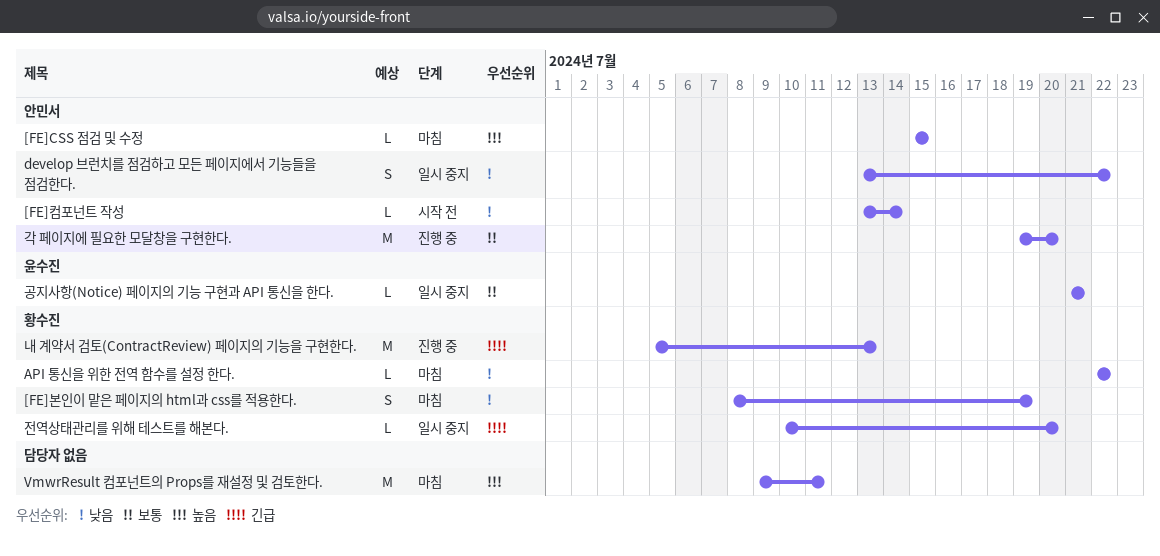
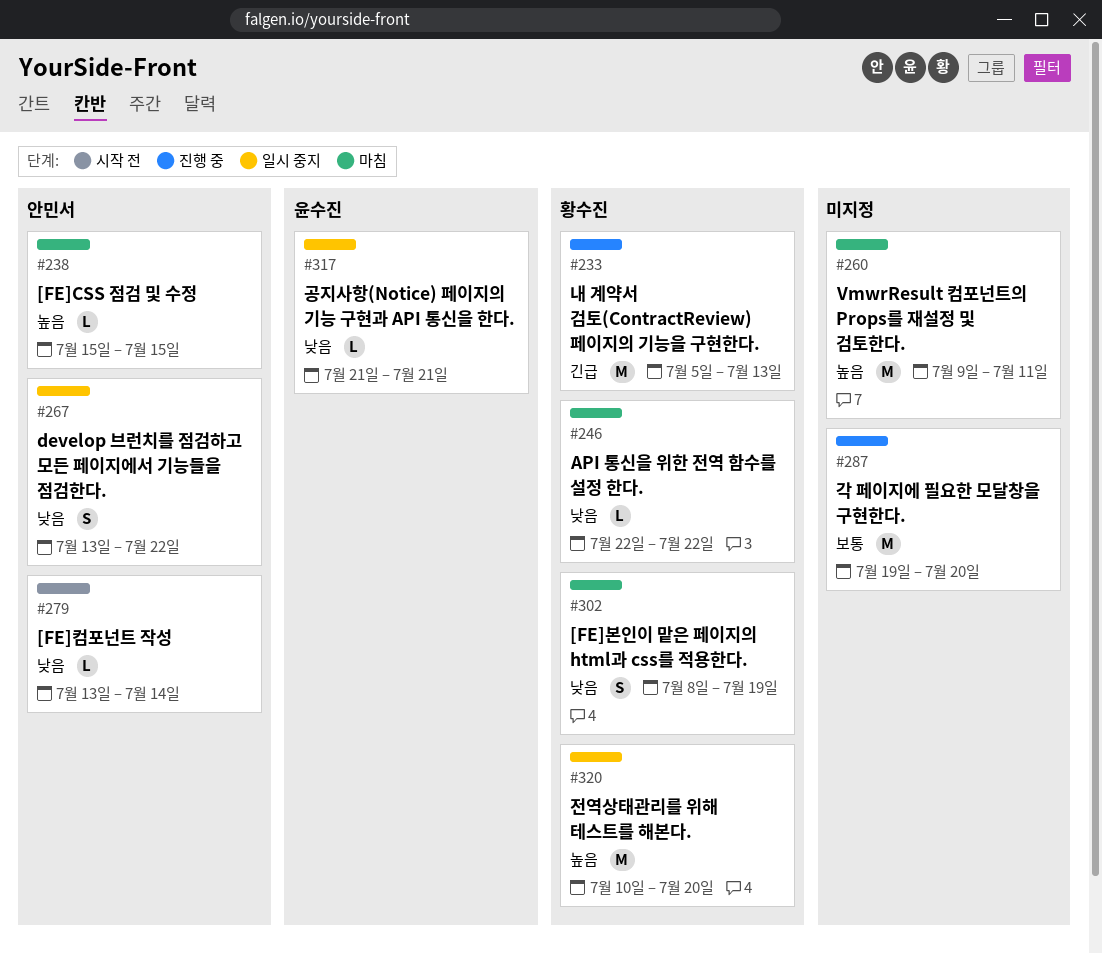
각 페이지에 필요한 모달창을 구현한다., owner: 안민서 -> none
공지사항(Notice) 페이지의 기능 구현과 API 통신을 한다., priority: 보통 -> 낮음
전역상태관리를 위해 테스트를 해본다., priority: 긴급 -> 높음
전역상태관리를 위해 테스트를 해본다., estimate: L -> M

